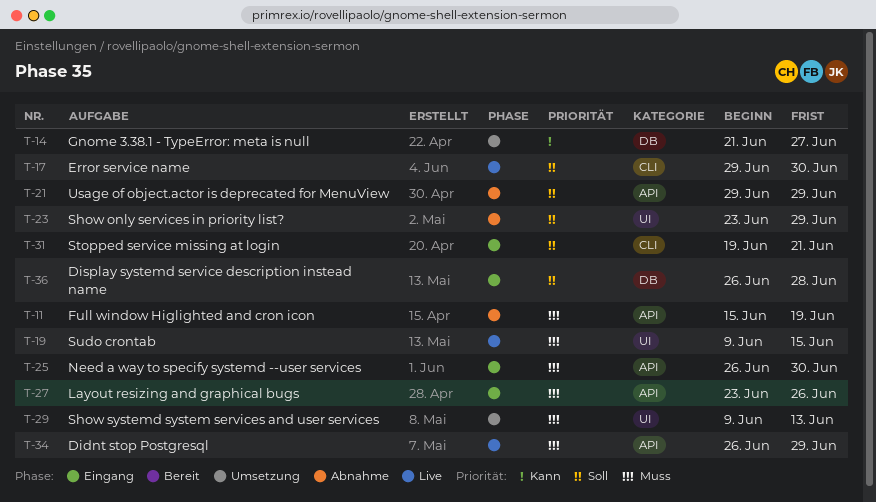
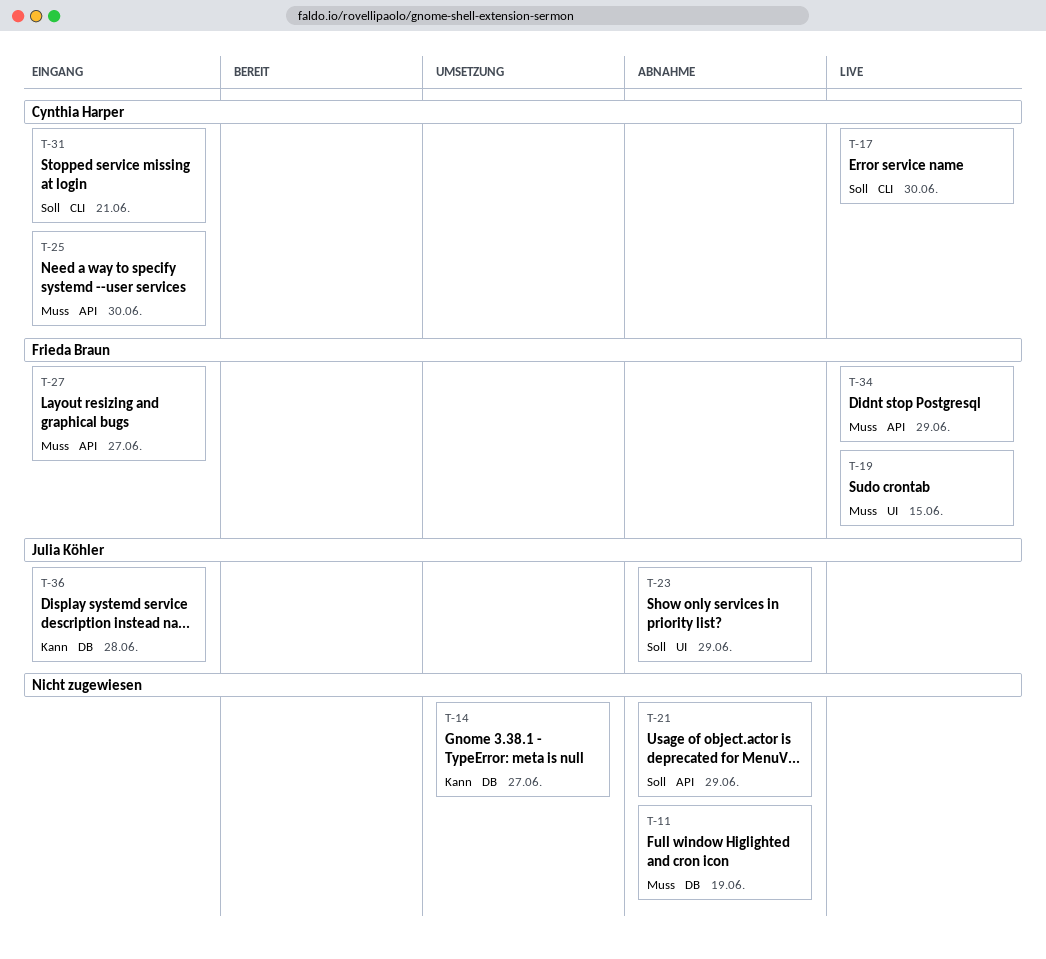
T-11, label: API -> DB
T-27, due: Jun 26 -> Jun 27
T-29: present -> none
T-36, priority: Soll -> Kann

